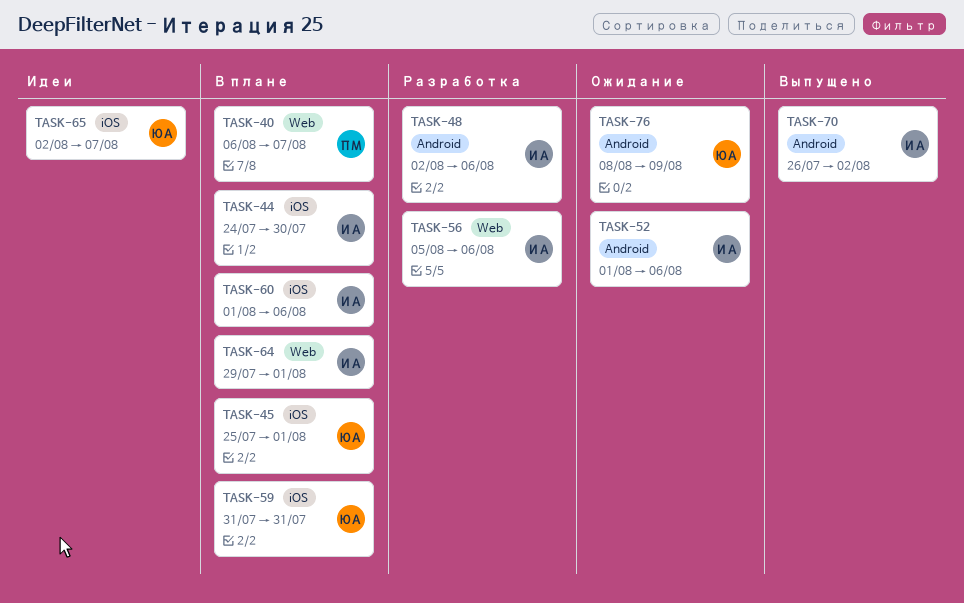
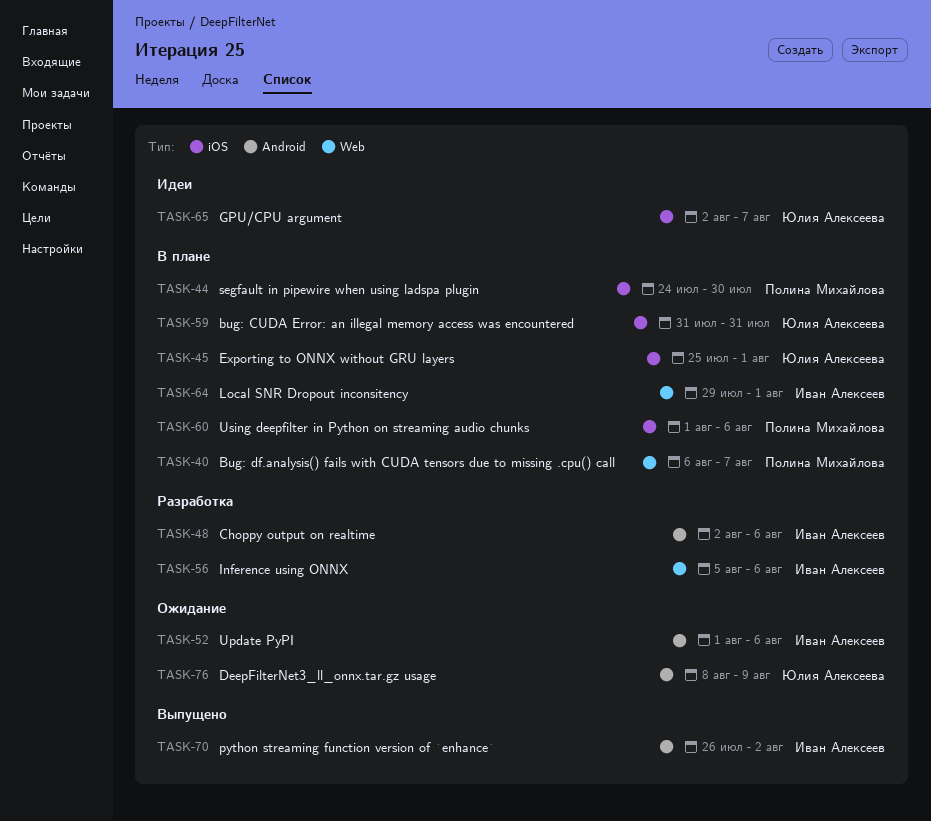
TASK-44, owner: Иван Алексеев -> Полина Михайлова
TASK-60, owner: Иван Алексеев -> Полина Михайлова

